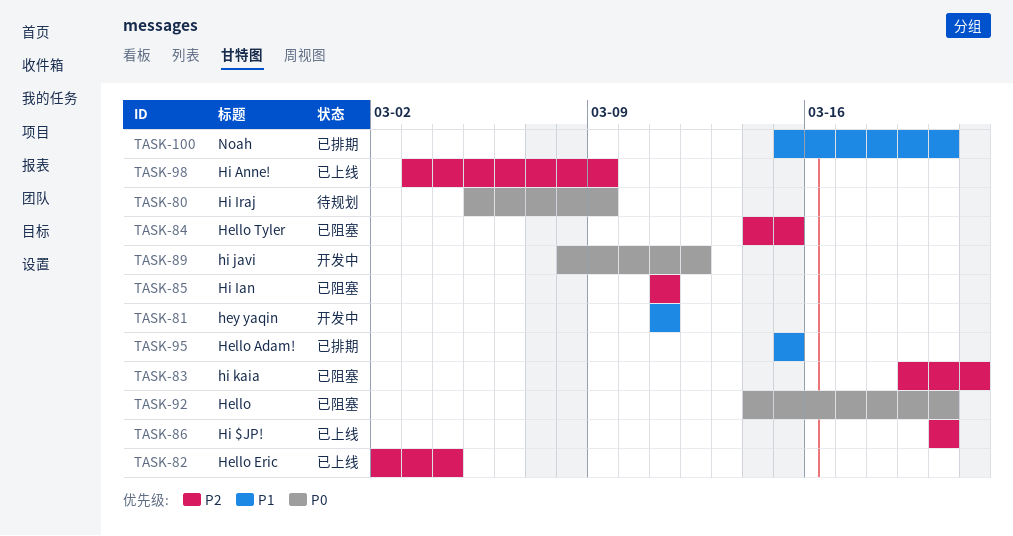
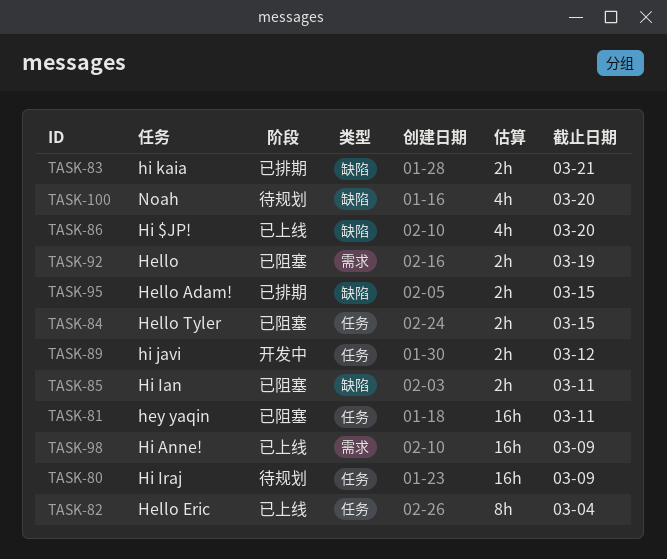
TASK-81, status: 开发中 -> 已阻塞
TASK-83, status: 已阻塞 -> 已排期
TASK-92, due: Mar 20 -> Mar 19
TASK-100, status: 已排期 -> 待规划

